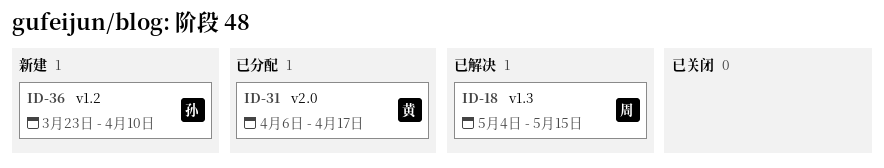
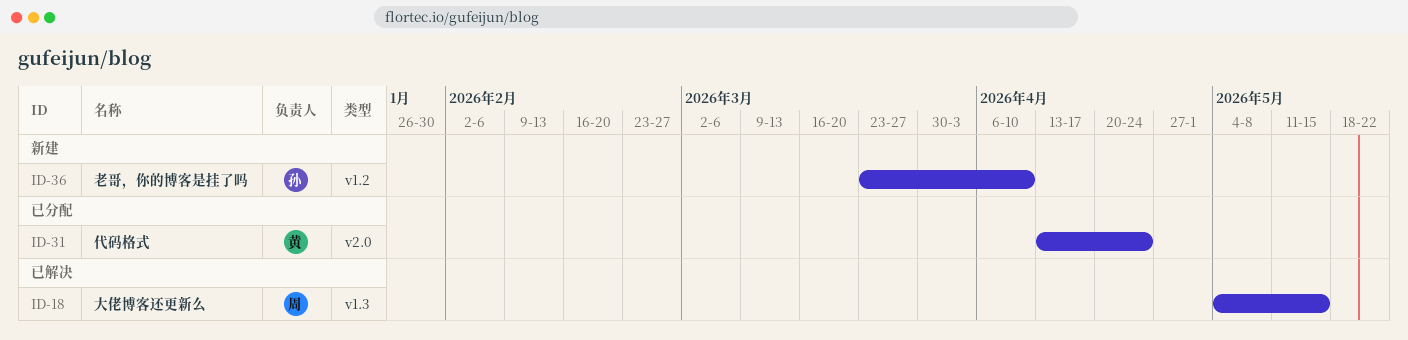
ID-31, start: Apr 6 -> Apr 13
ID-31, due: Apr 17 -> Apr 24

